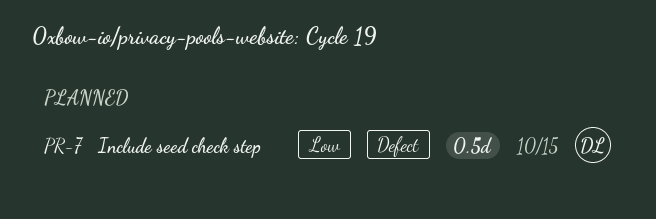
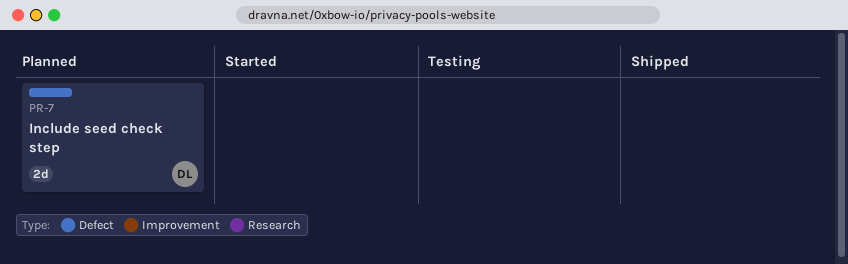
PR-7, estimate: 0.5d -> 2d

